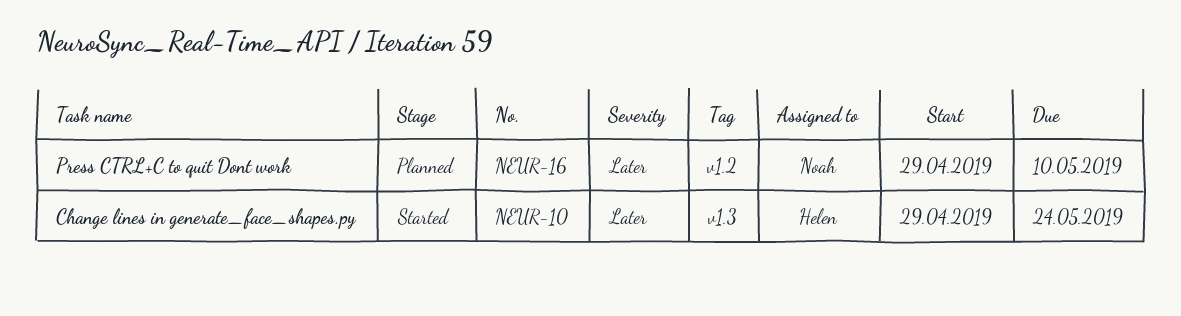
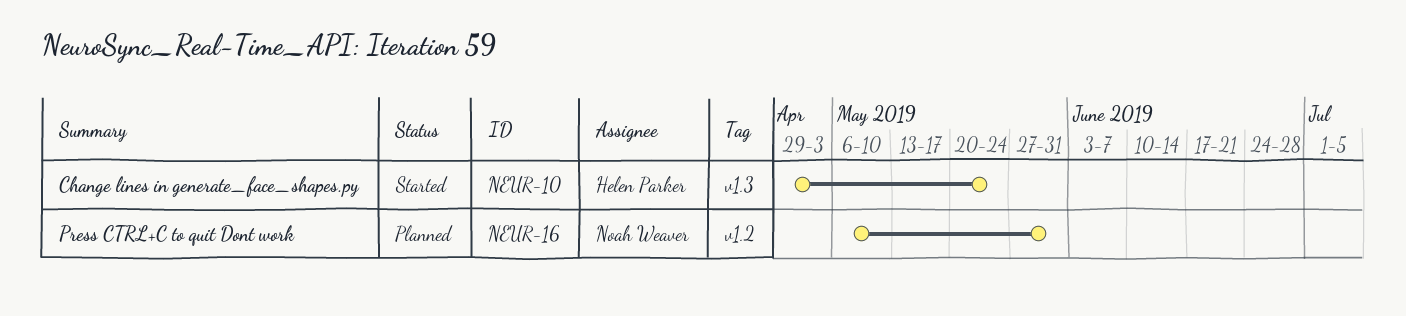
NEUR-16, start: Apr 29 -> May 6
NEUR-16, due: May 10 -> May 31

